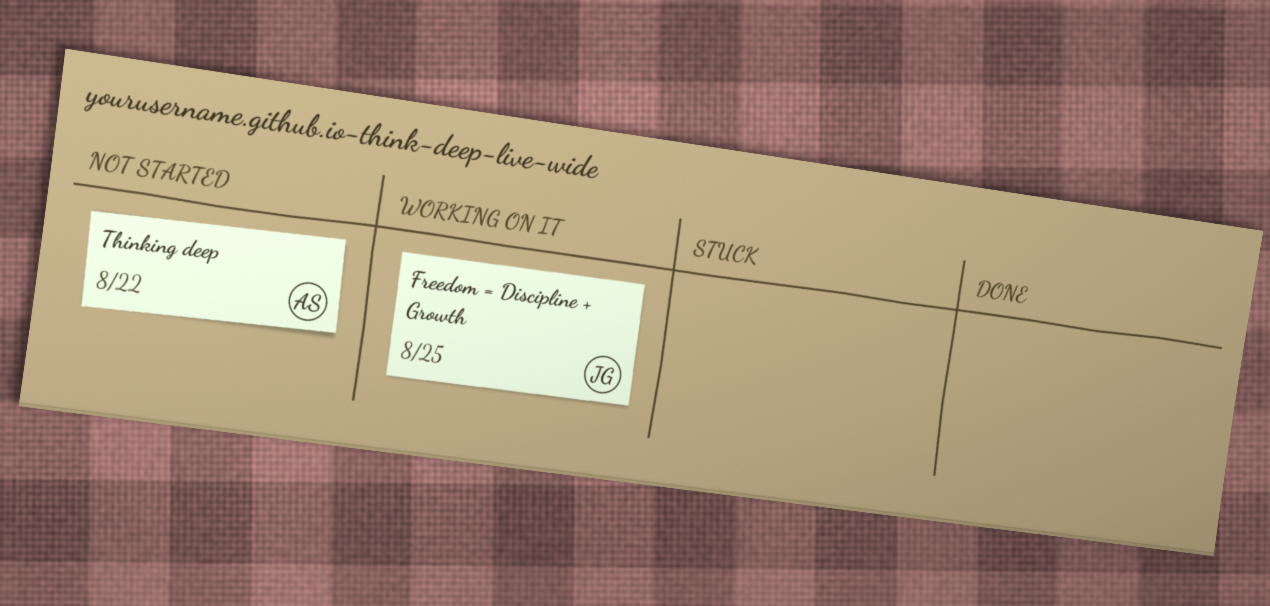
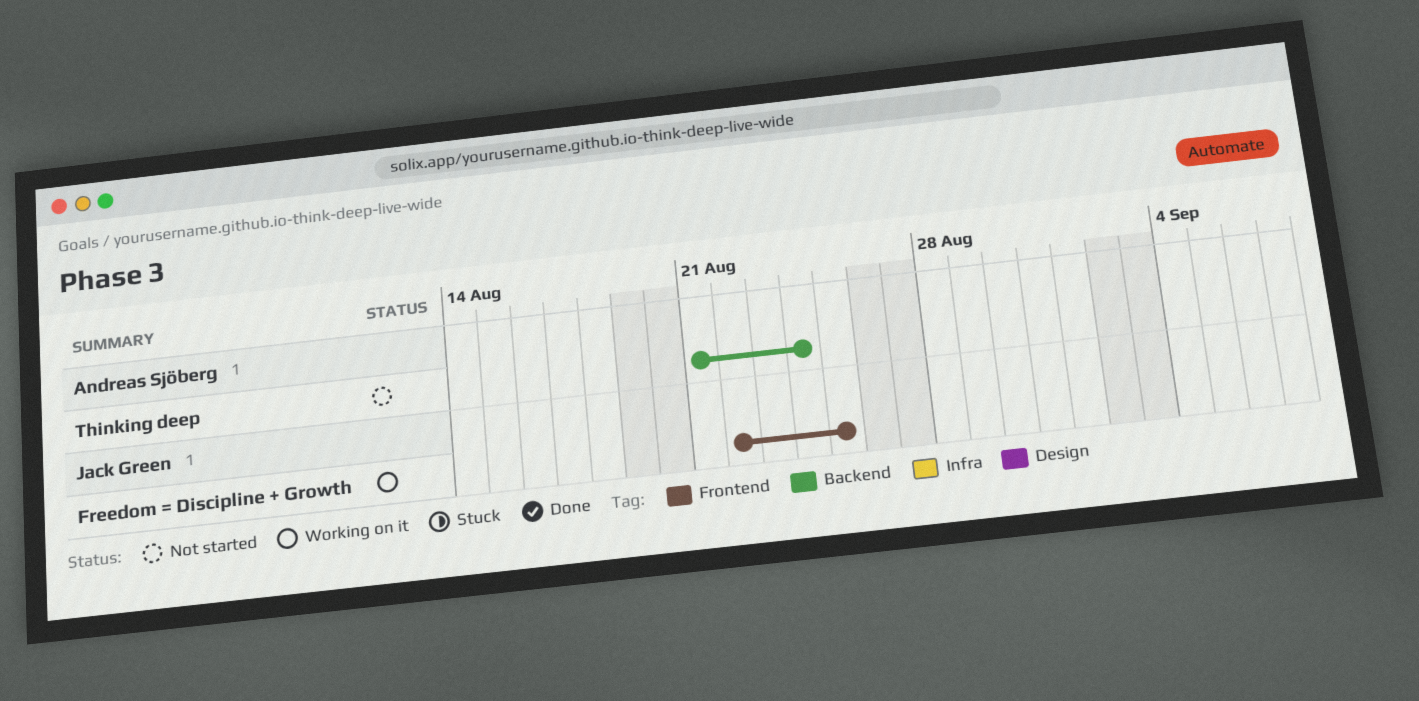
Thinking deep, due: Aug 22 -> Aug 24

